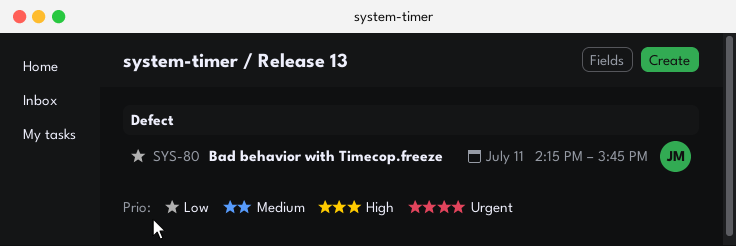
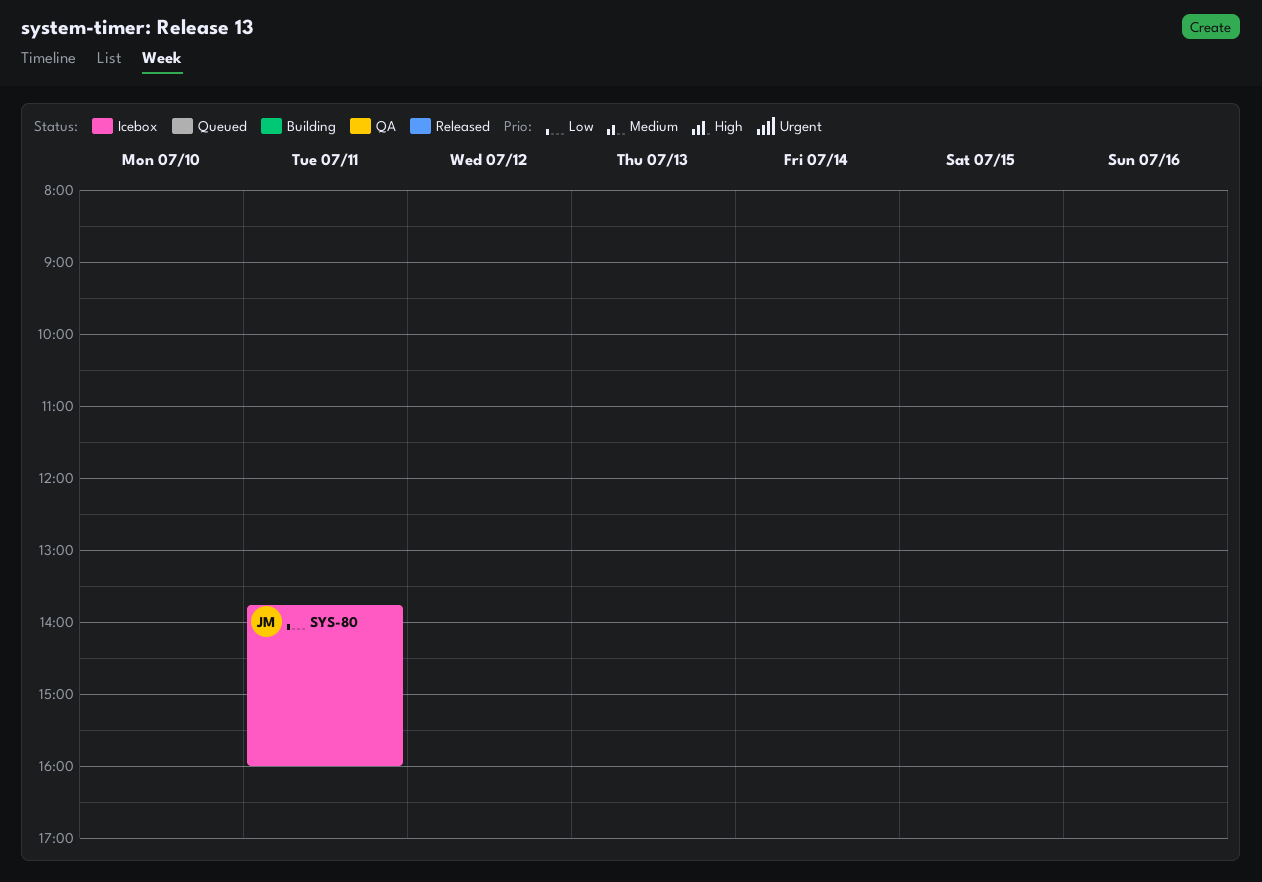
SYS-80, begins: 14:15 -> 13:45
SYS-80, ends: 15:45 -> 16:00

